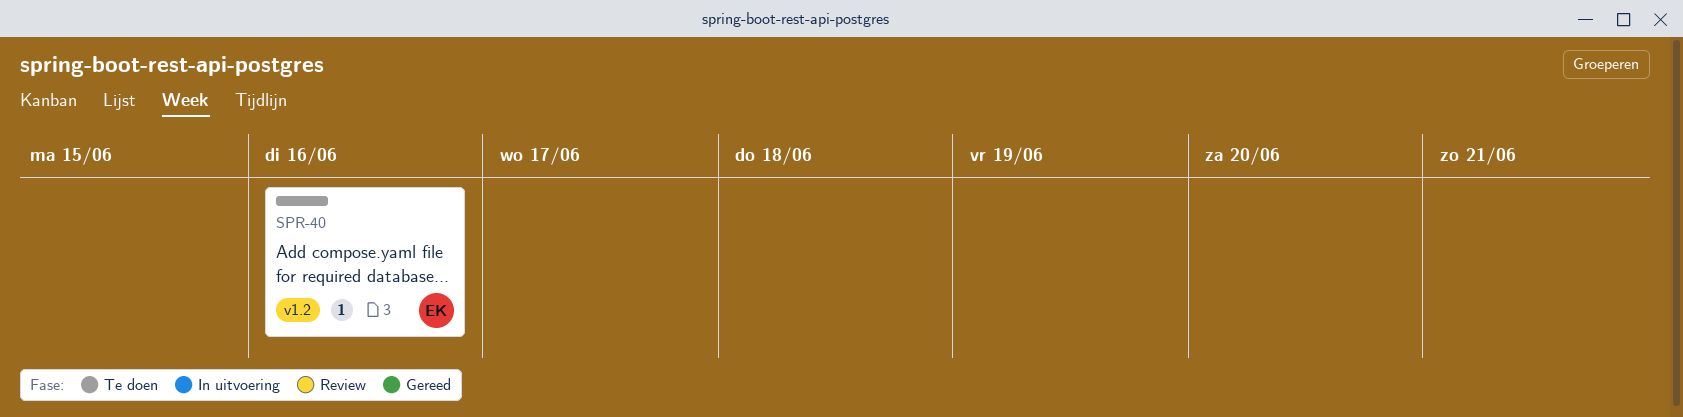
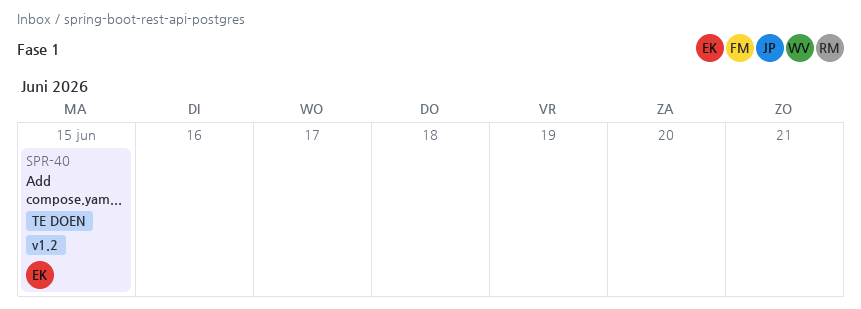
SPR-40, due: Jun 16 -> Jun 15

